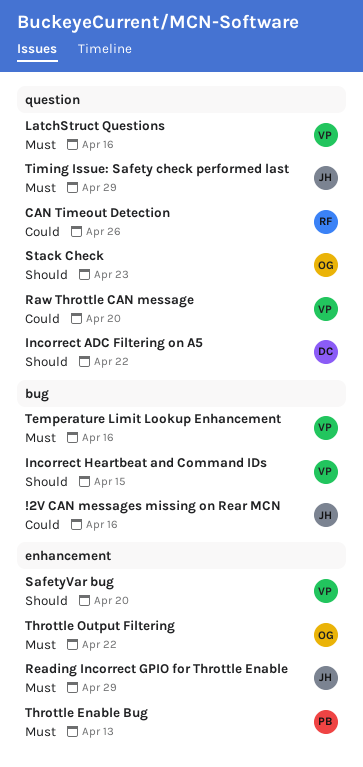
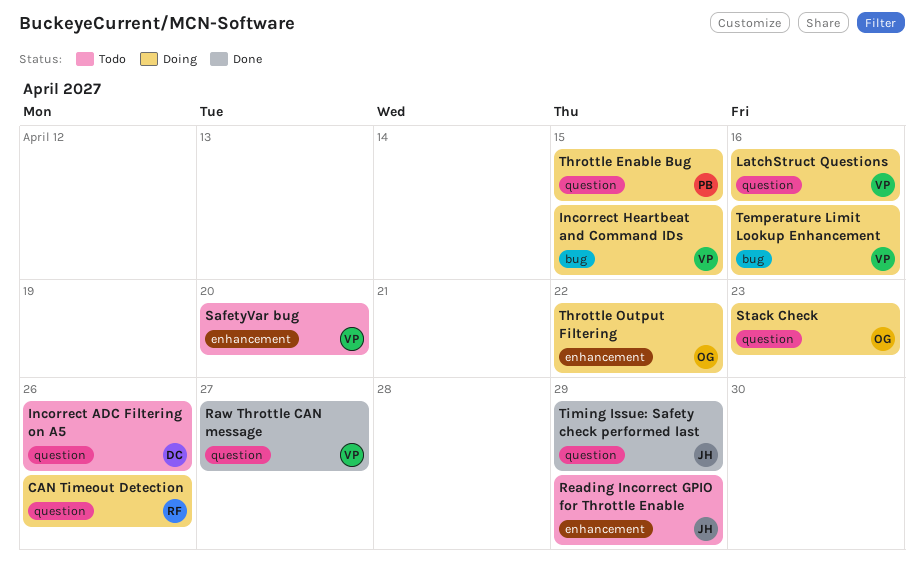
!2V CAN messages missing on Rear MCN: present -> none
Incorrect ADC Filtering on A5, due: Apr 22 -> Apr 26
Raw Throttle CAN message, due: Apr 20 -> Apr 27
Throttle Enable Bug, label: enhancement -> question
Throttle Enable Bug, due: Apr 13 -> Apr 15

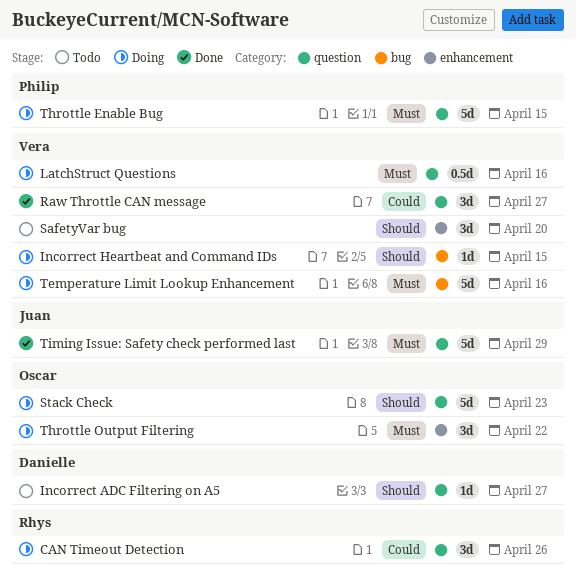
Incorrect ADC Filtering on A5, due: Apr 26 -> Apr 27
Reading Incorrect GPIO for Throttle Enable: present -> none

